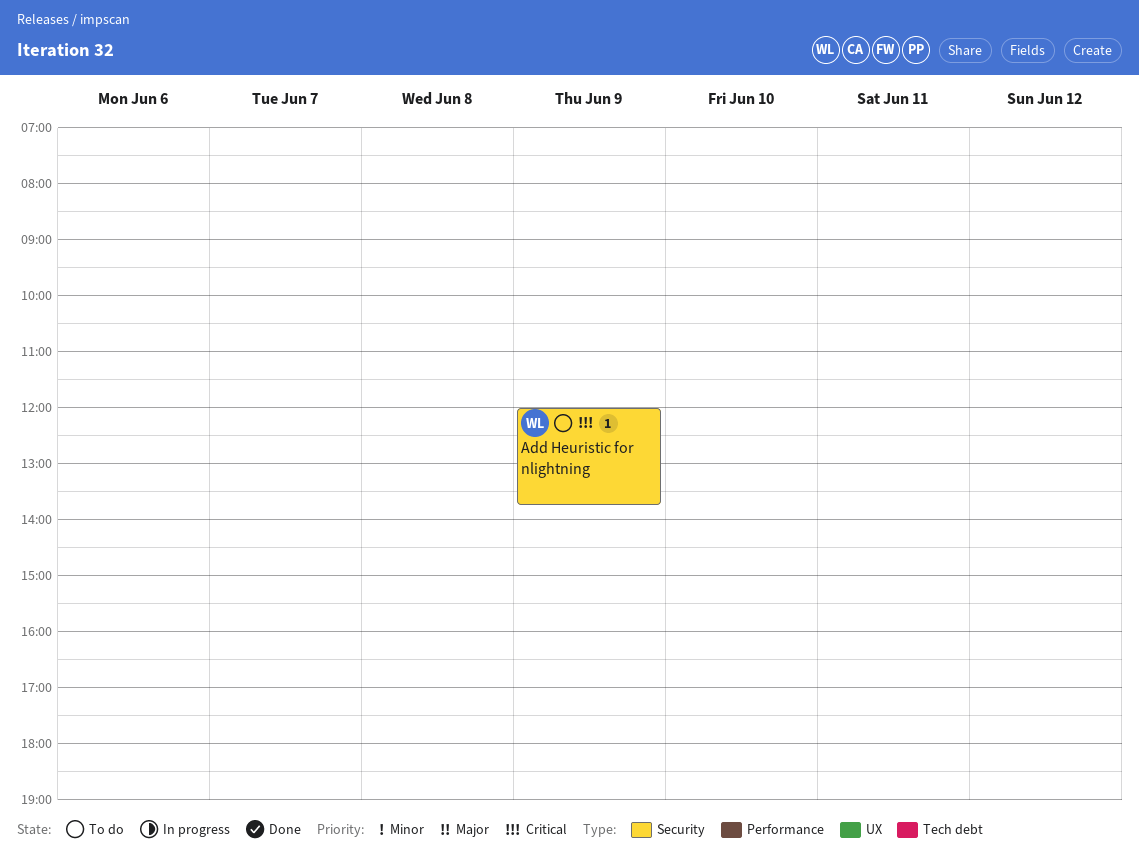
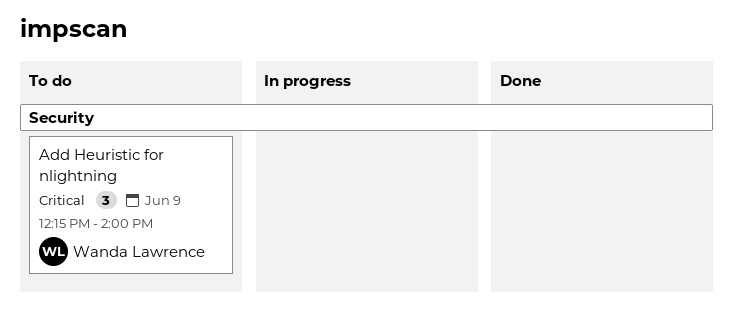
Add Heuristic for nlightning, estimate: 1 -> 3
Add Heuristic for nlightning, begins: 12:00 -> 12:15
Add Heuristic for nlightning, ends: 13:45 -> 14:00

